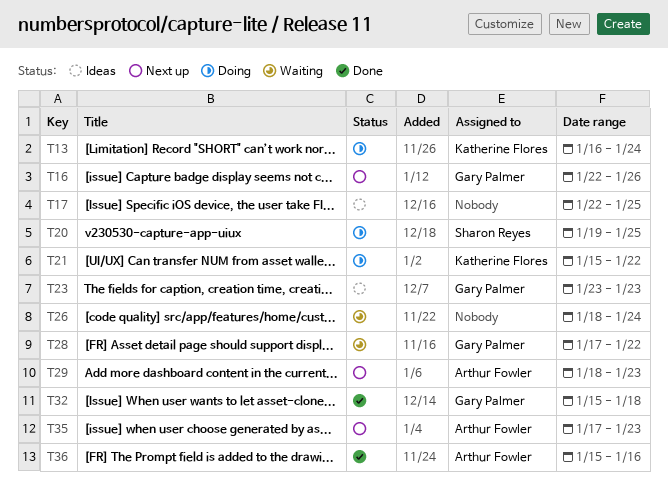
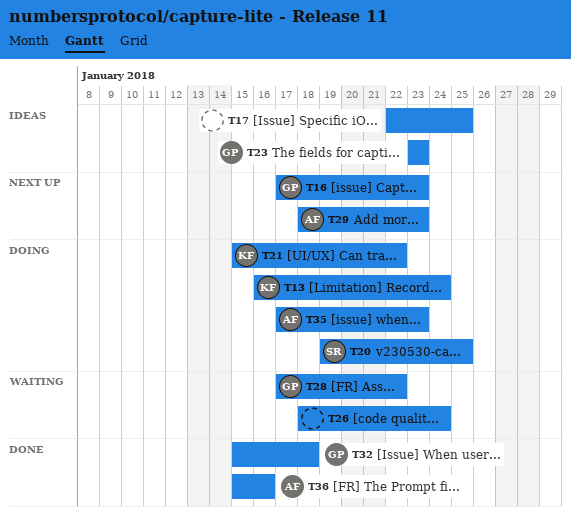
T16, start: Jan 22 -> Jan 17
T16, due: Jan 26 -> Jan 23
T35, status: Next up -> Doing

